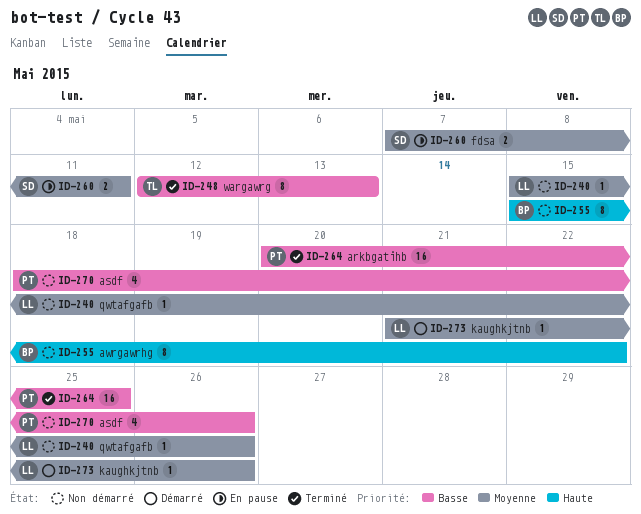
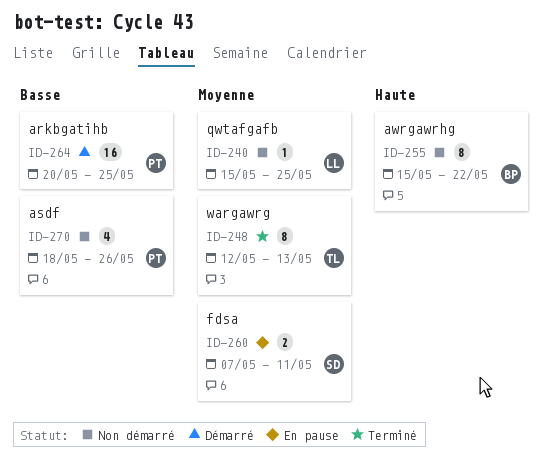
ID-240, due: May 26 -> May 25
ID-248, priority: Basse -> Moyenne
ID-264, status: Terminé -> Démarré
ID-273: present -> none

